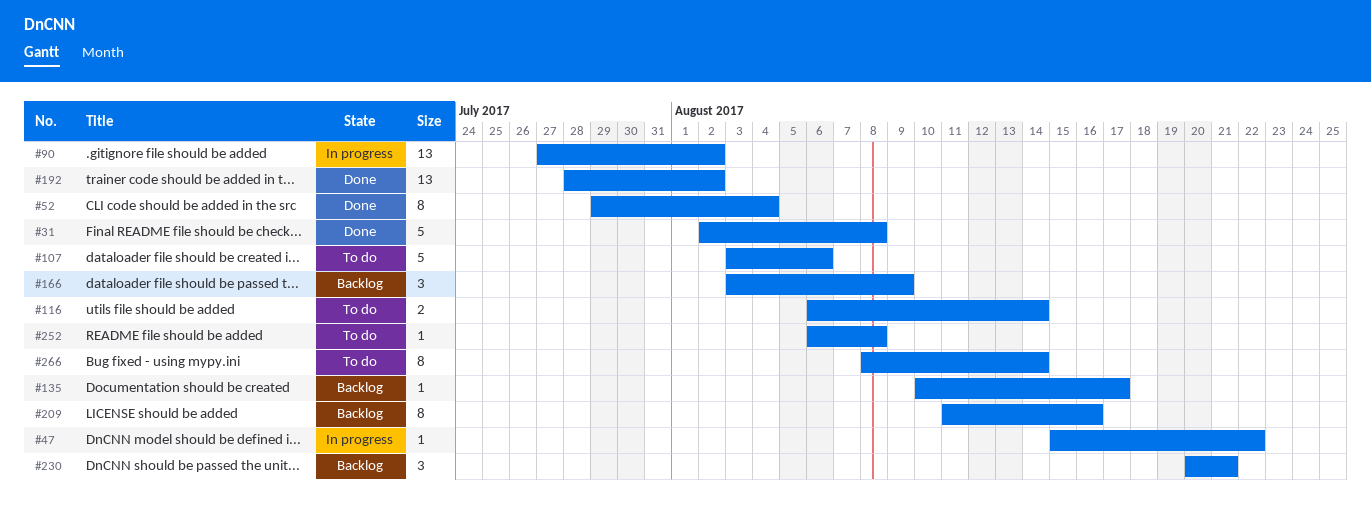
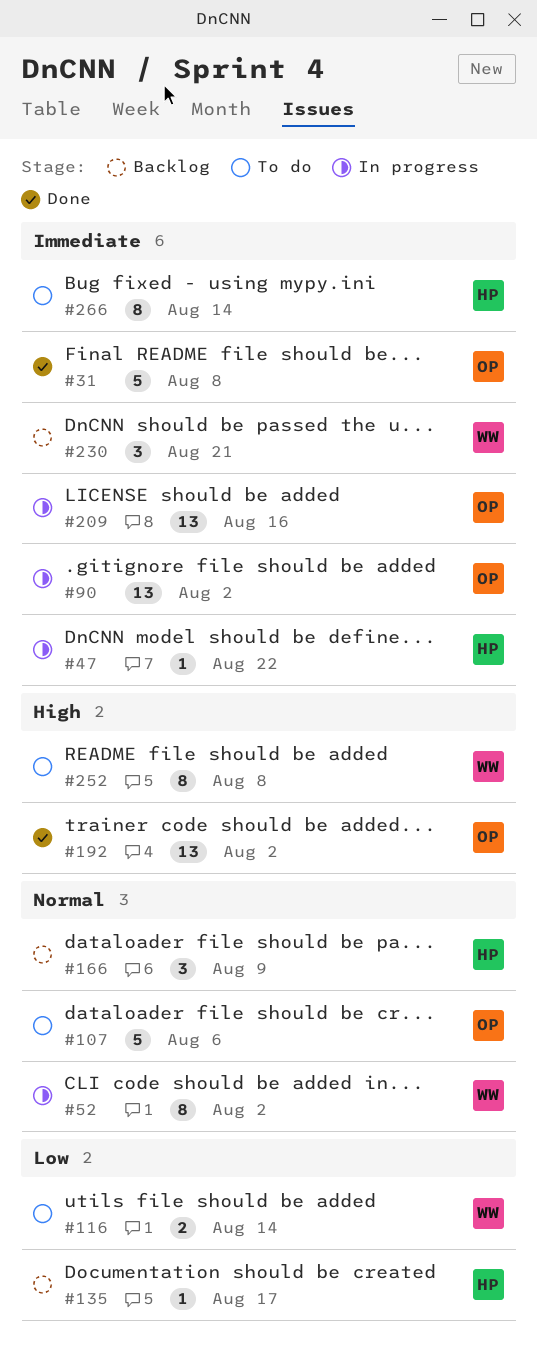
#52, status: Done -> In progress
#52, due: Aug 4 -> Aug 2
#209, status: Backlog -> In progress
#209, estimate: 8 -> 13
#252, estimate: 1 -> 8

